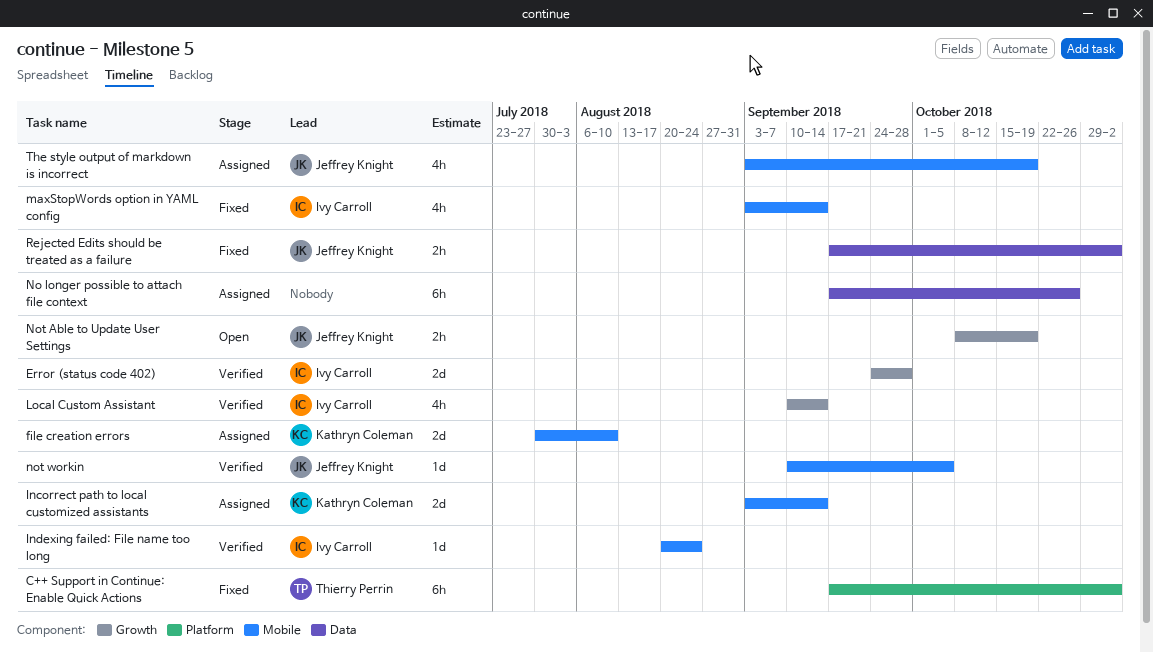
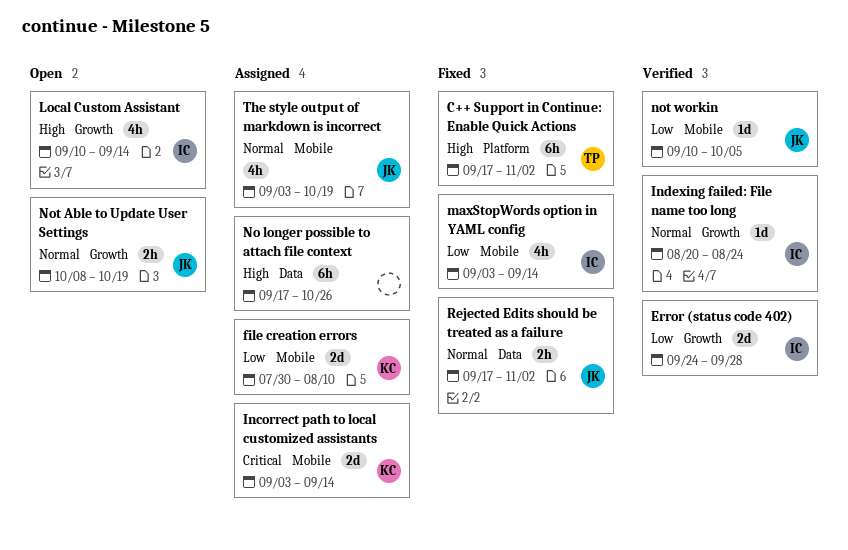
Indexing failed: File name too long, label: Mobile -> Growth
Local Custom Assistant, status: Verified -> Open

